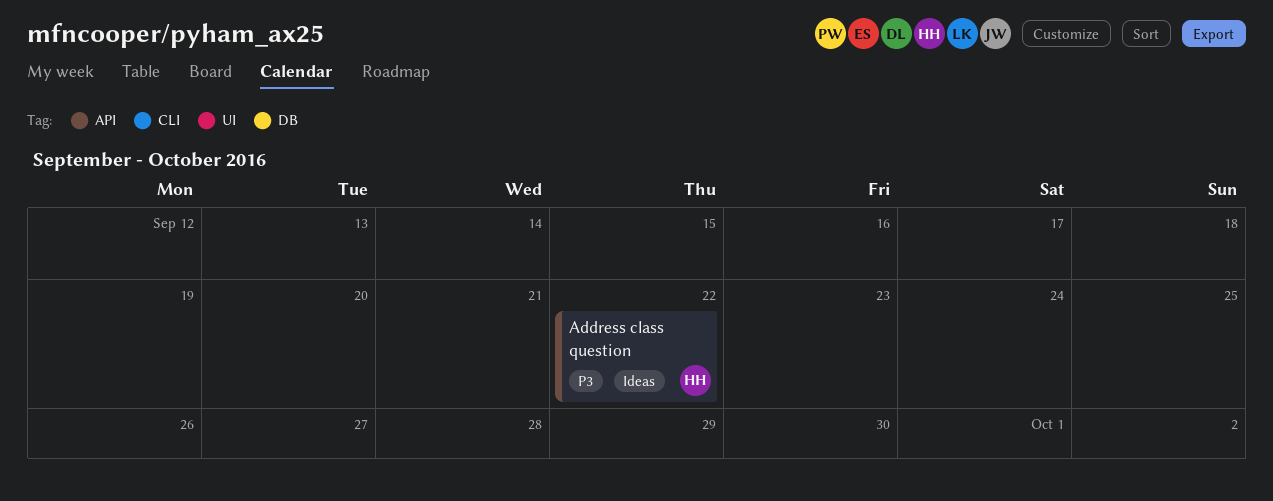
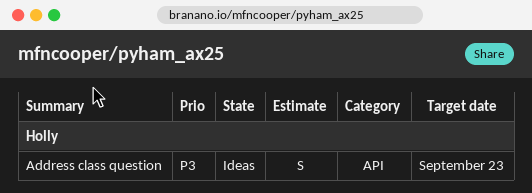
Address class question, due: Sep 22 -> Sep 23

